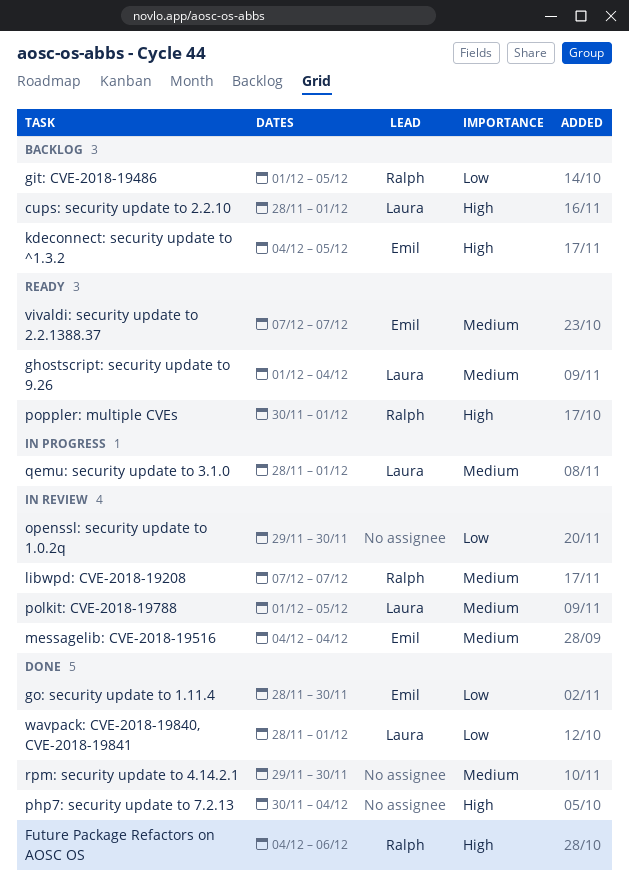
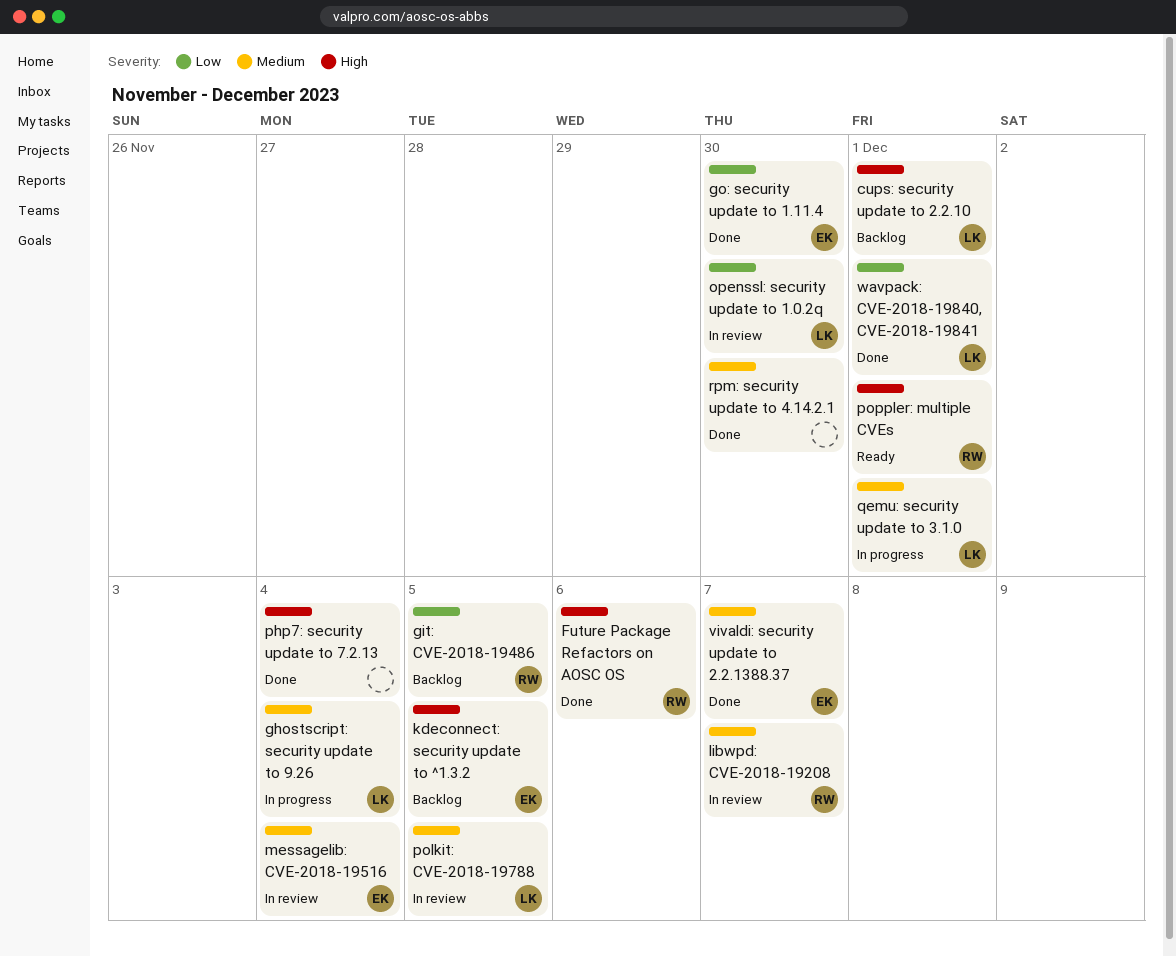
ghostscript: security update to 9.26, status: Ready -> In progress
openssl: security update to 1.0.2q, owner: none -> Laura
vivaldi: security update to 2.2.1388.37, status: Ready -> Done

